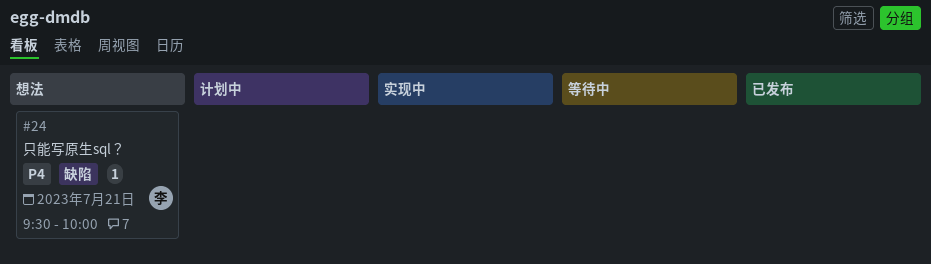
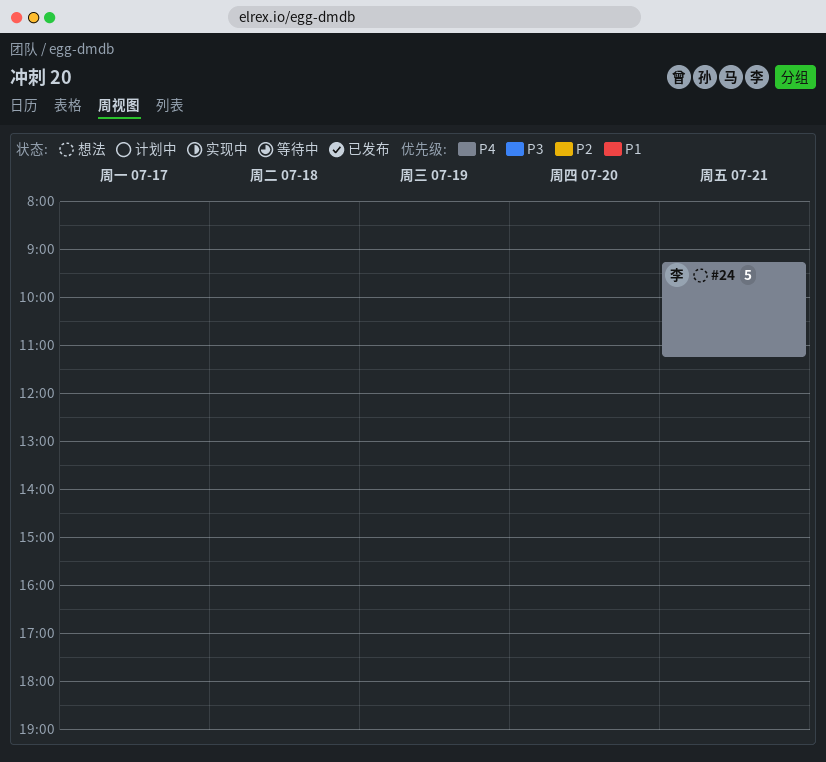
#24, estimate: 1 -> 5
#24, begins: 09:30 -> 09:15
#24, ends: 10:00 -> 11:15

